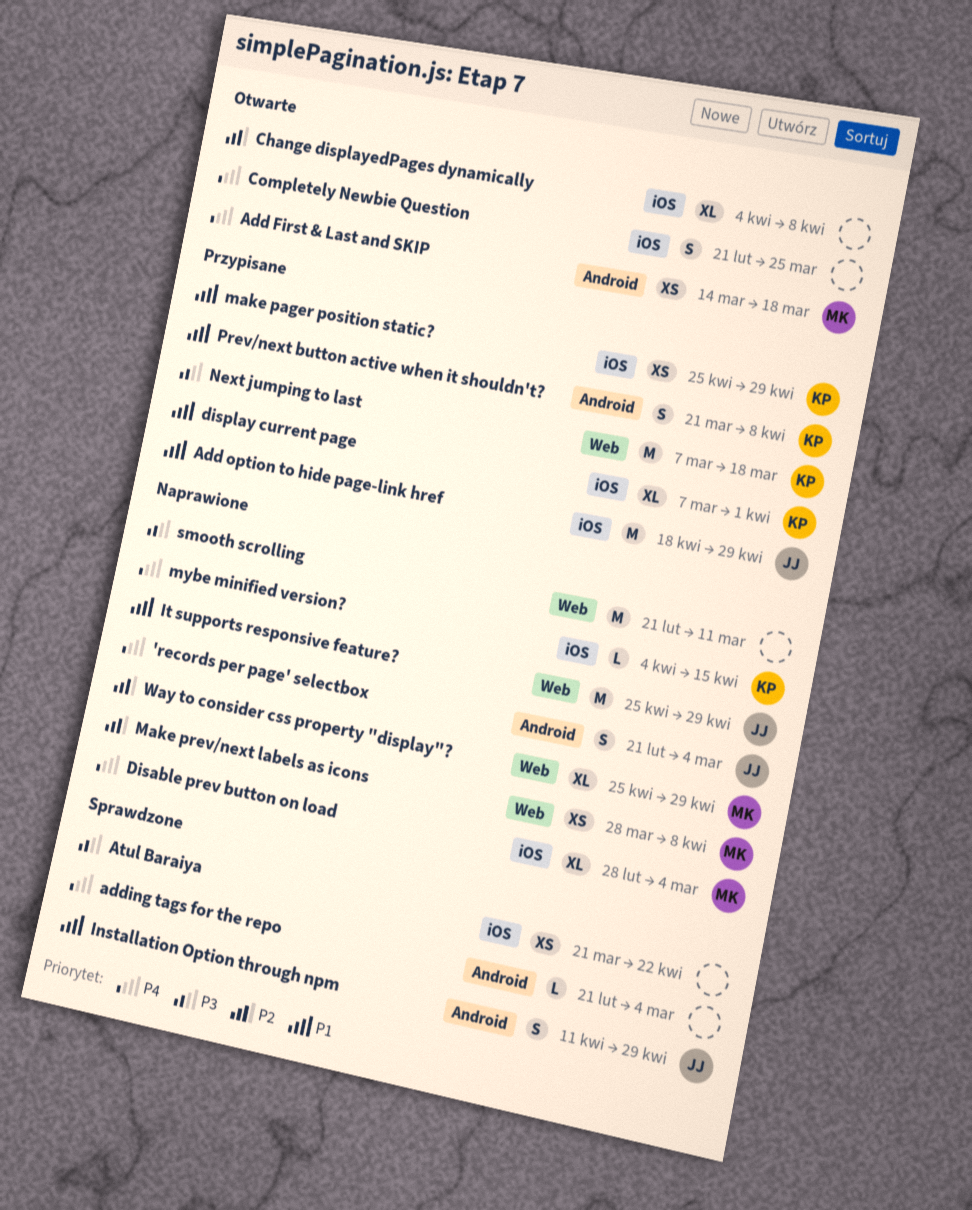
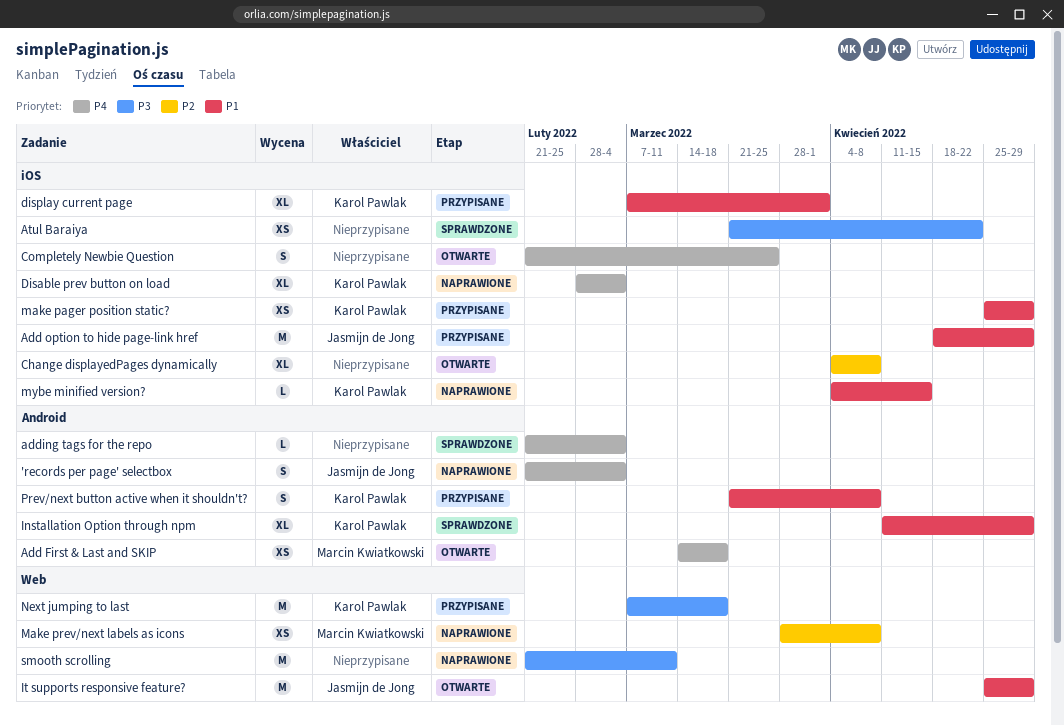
Disable prev button on load, owner: Marcin Kwiatkowski -> Karol Pawlak
Installation Option through npm, owner: Jasmijn de Jong -> Karol Pawlak
Installation Option through npm, estimate: S -> XL
It supports responsive feature?, status: Naprawione -> Otwarte
mybe minified version?, priority: P4 -> P1
Way to consider css property "display"?: present -> none

